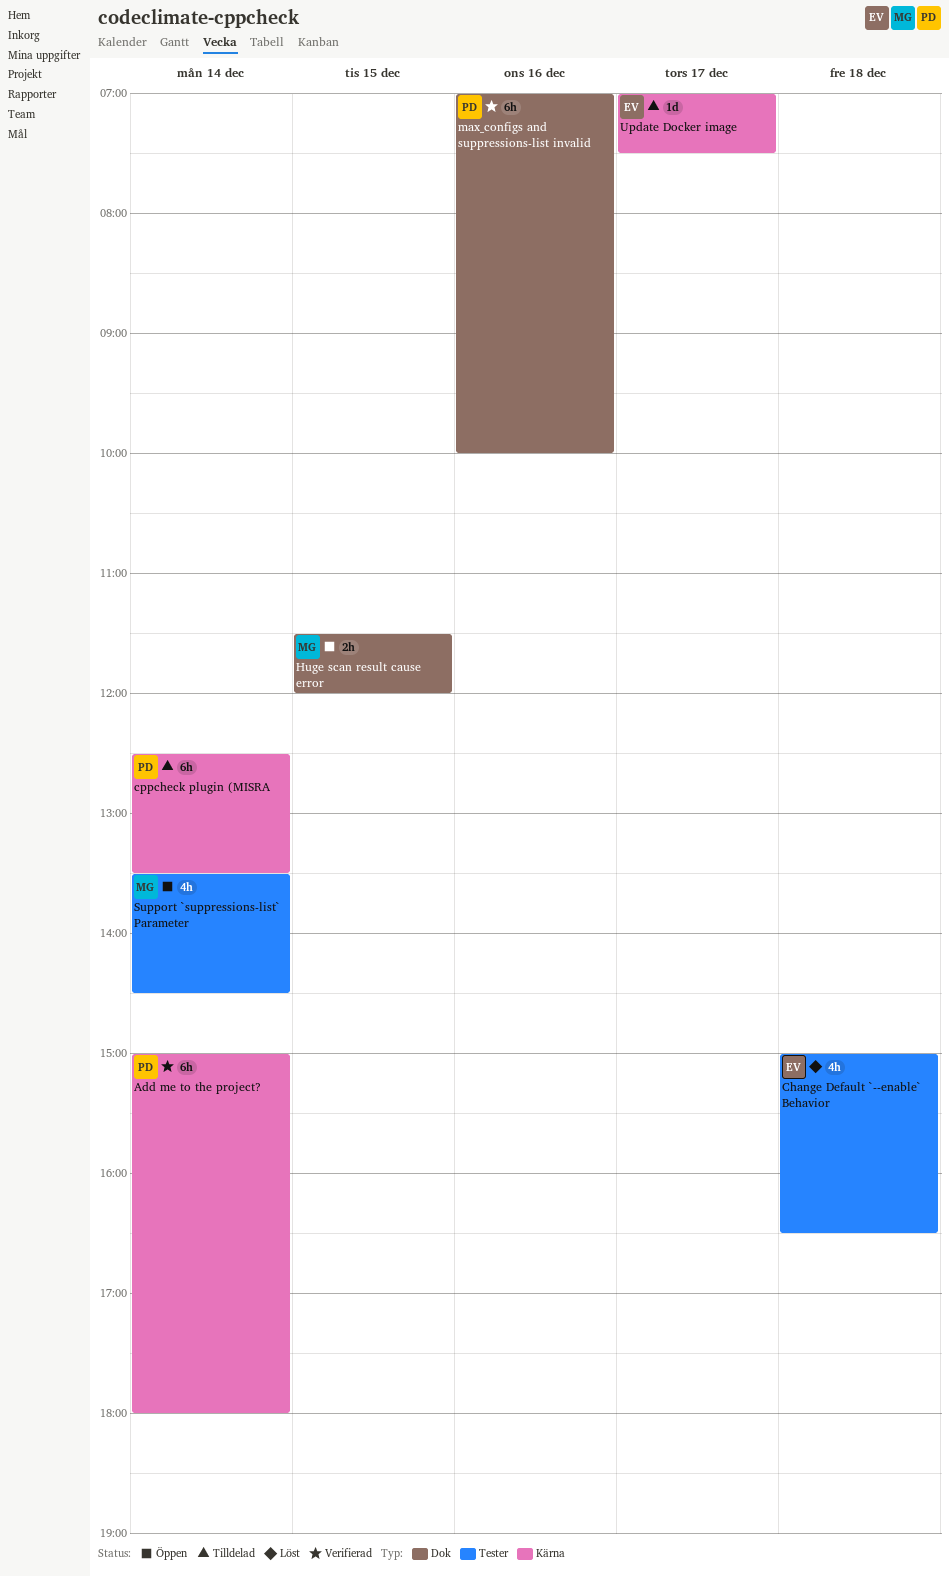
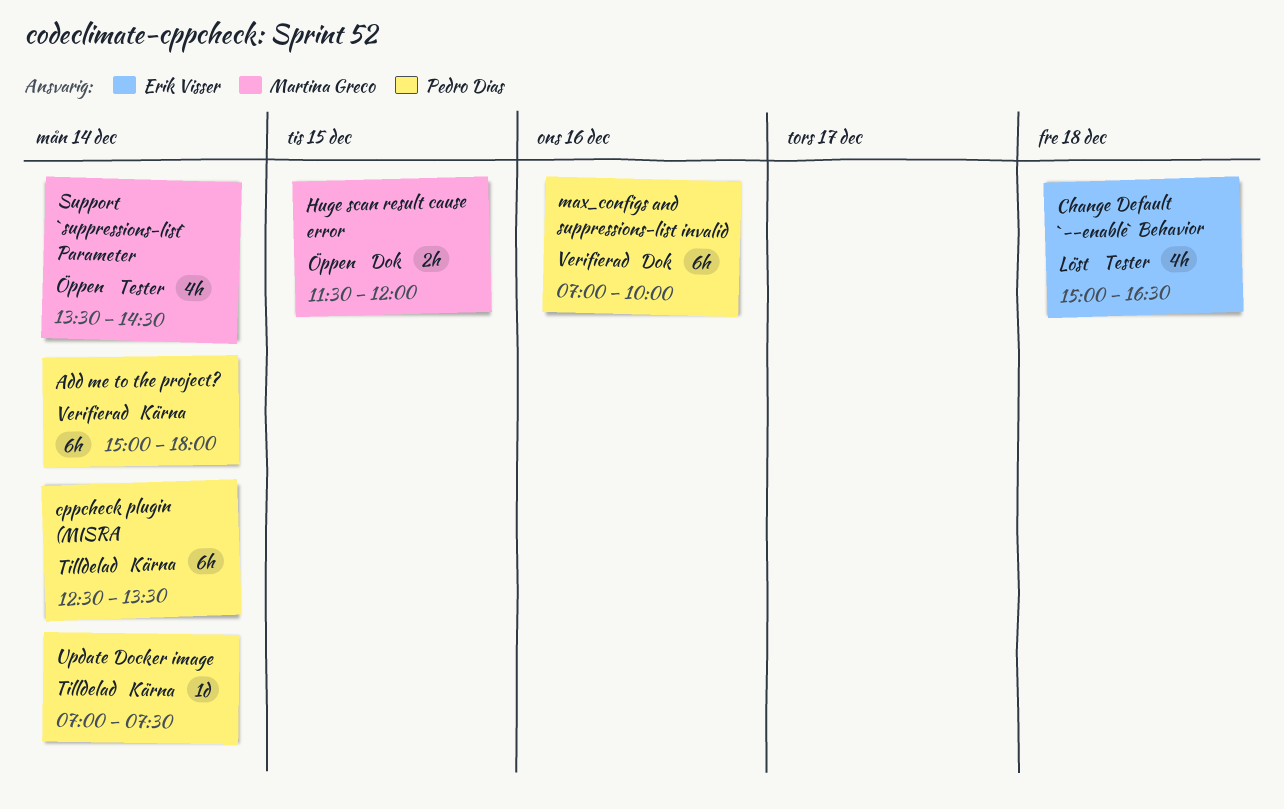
Update Docker image, owner: Erik Visser -> Pedro Dias
Update Docker image, day: Dec 17 -> Dec 14

